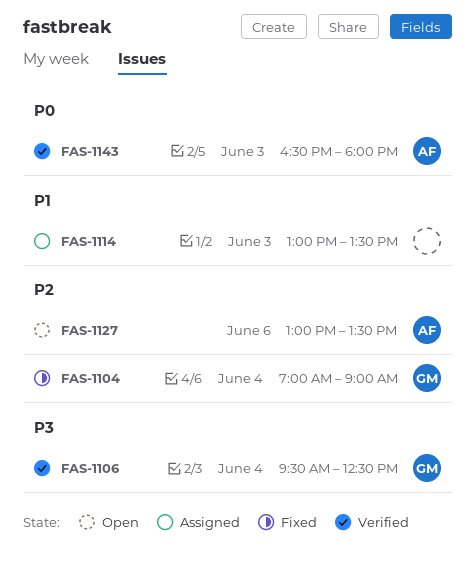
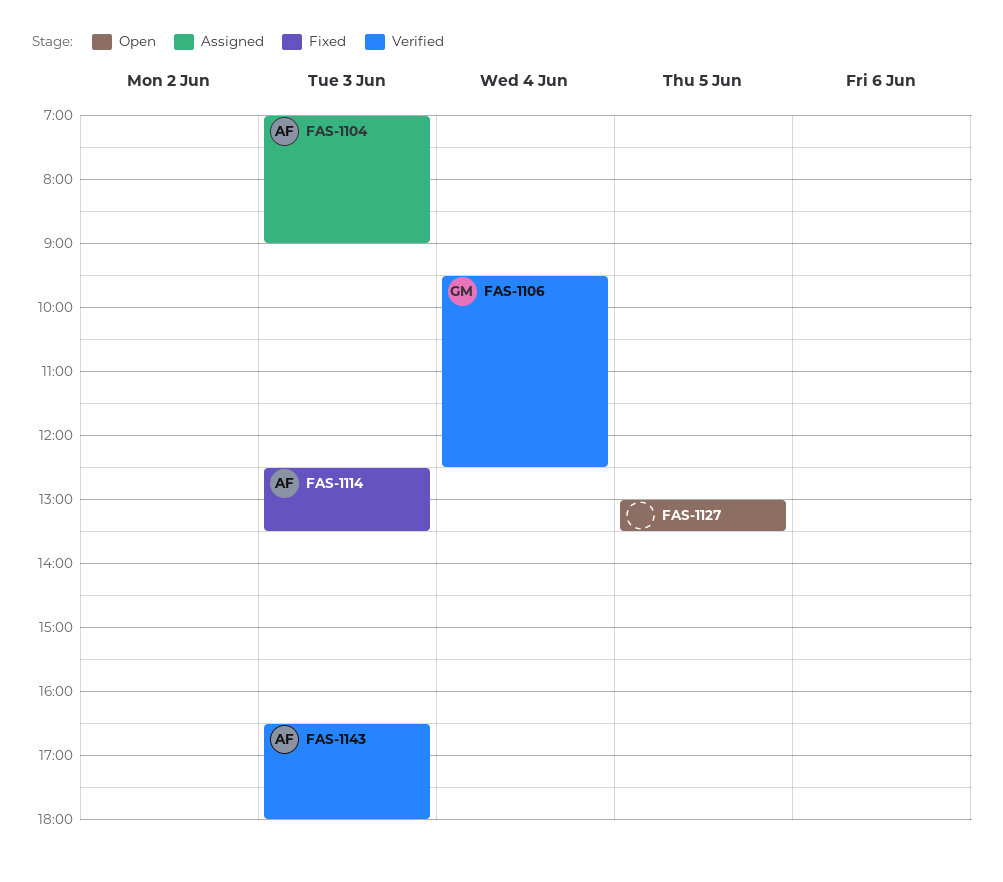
FAS-1104, status: Fixed -> Assigned
FAS-1104, owner: GM -> AF
FAS-1104, day: Jun 4 -> Jun 3
FAS-1114, status: Assigned -> Fixed
FAS-1114, owner: none -> AF
FAS-1114, begins: 13:00 -> 12:30
FAS-1127, owner: AF -> none
FAS-1127, day: Jun 6 -> Jun 5

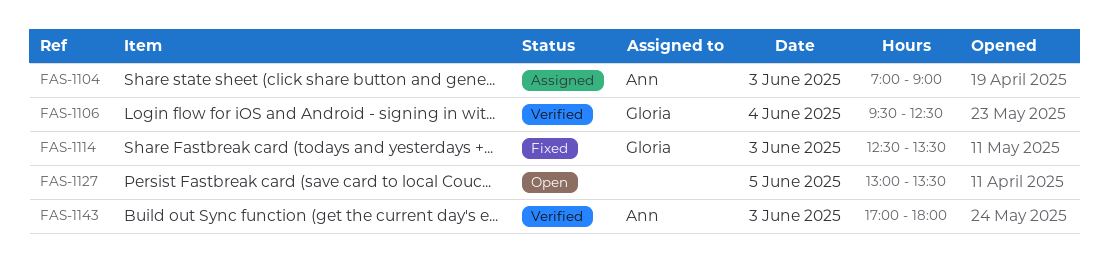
FAS-1114, owner: Ann -> Gloria
FAS-1143, begins: 16:30 -> 17:00

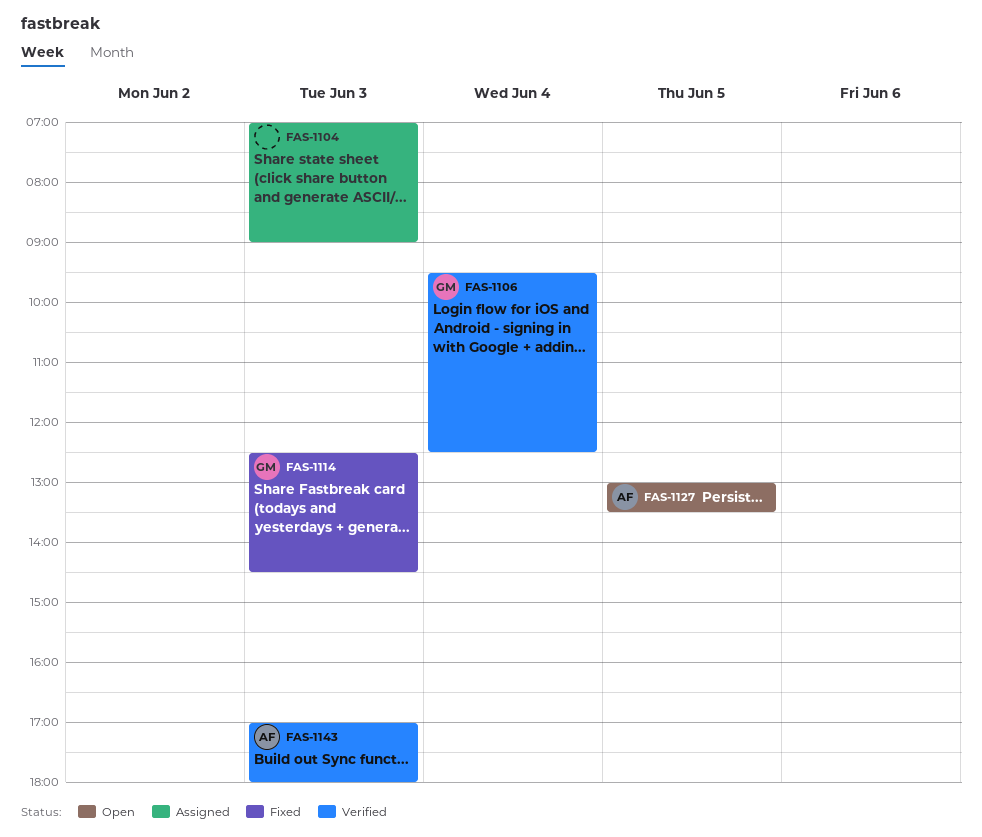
FAS-1104, owner: Ann -> none
FAS-1114, ends: 13:30 -> 14:30
FAS-1127, owner: none -> Ann

